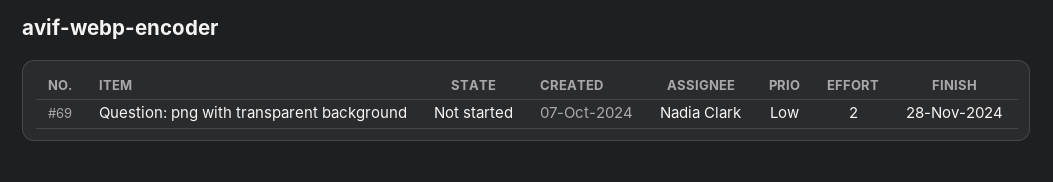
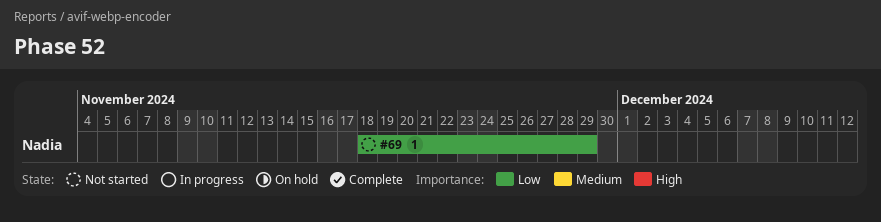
#69, estimate: 2 -> 1
#69, due: Nov 28 -> Nov 29

